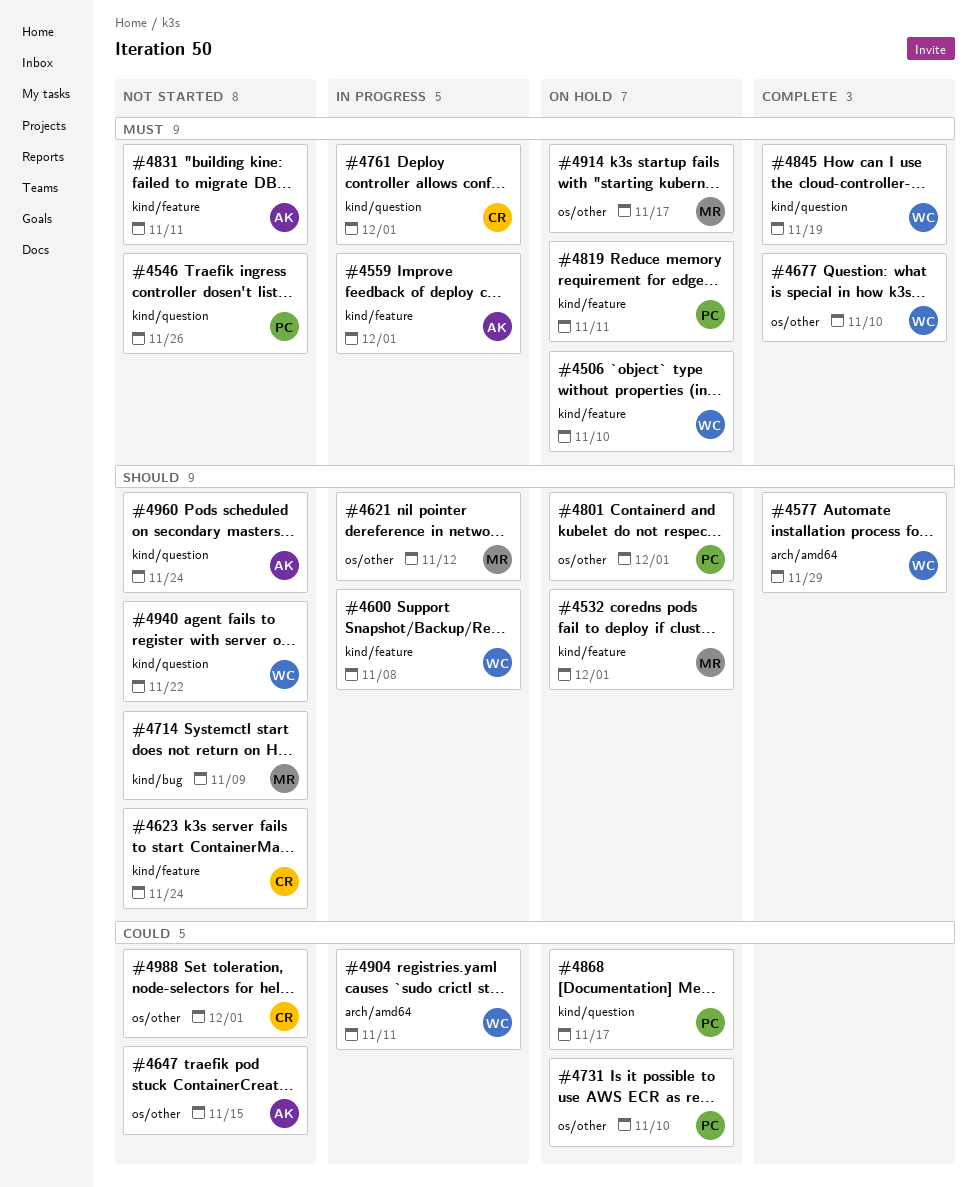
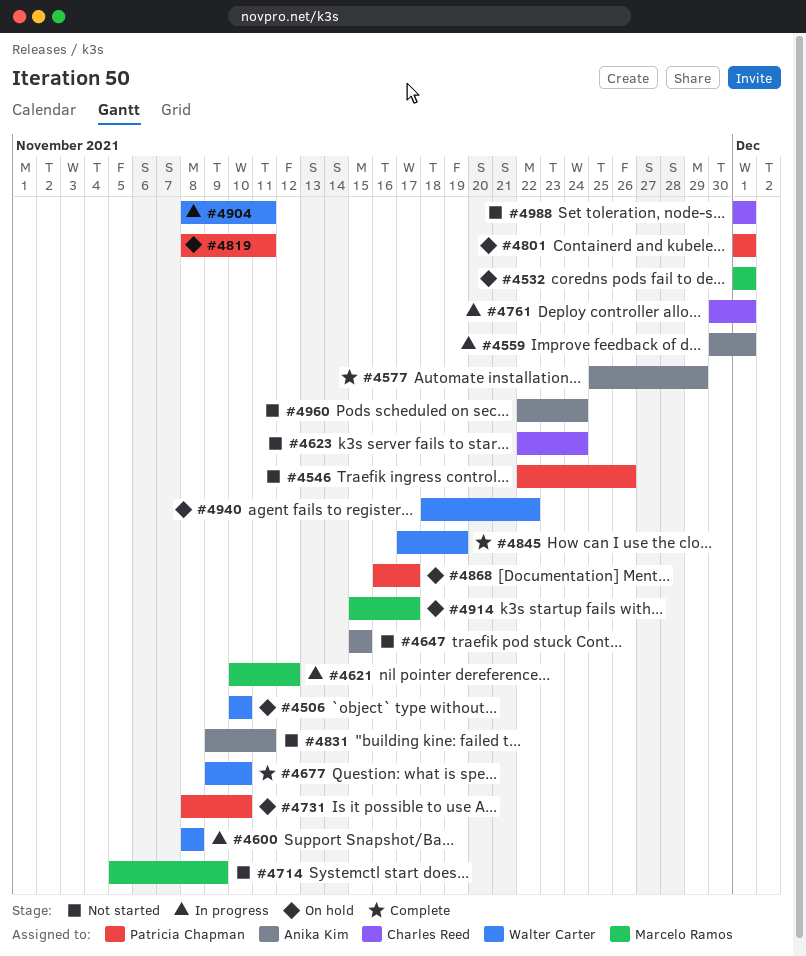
#4577, owner: Walter Carter -> Anika Kim
#4940, status: Not started -> On hold

